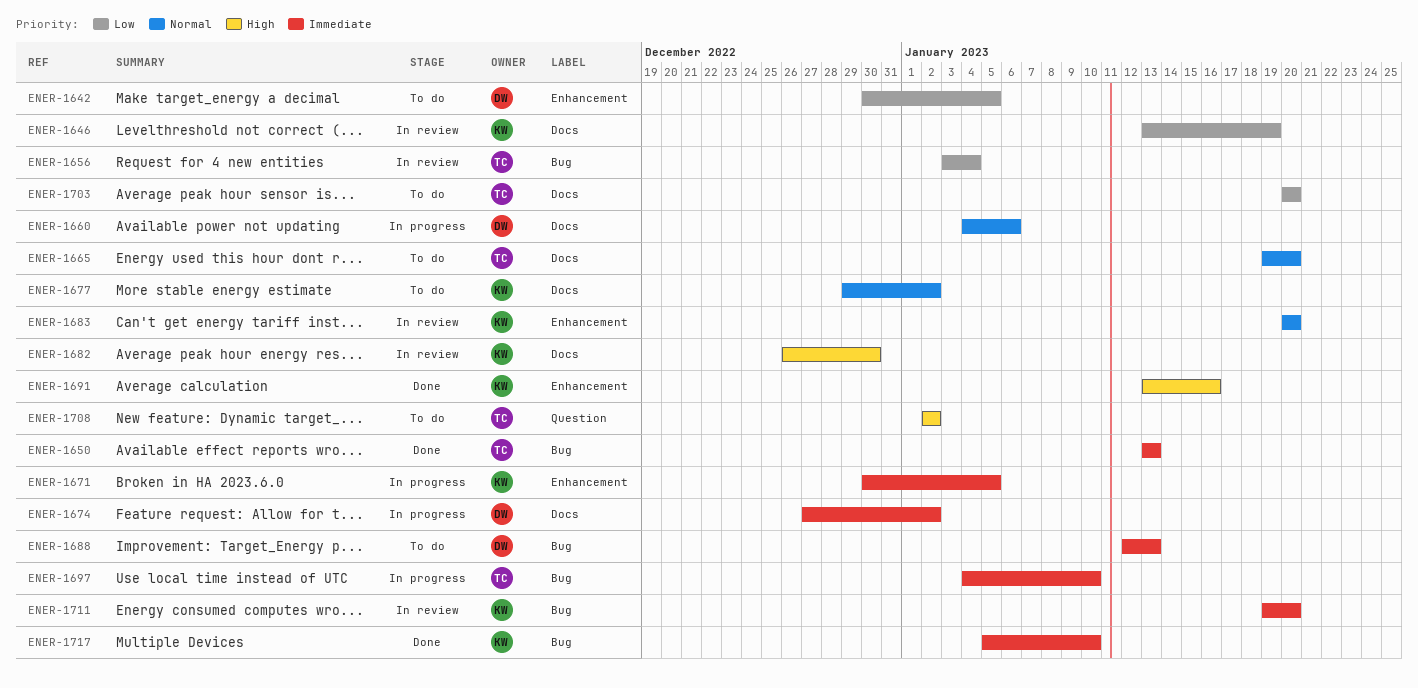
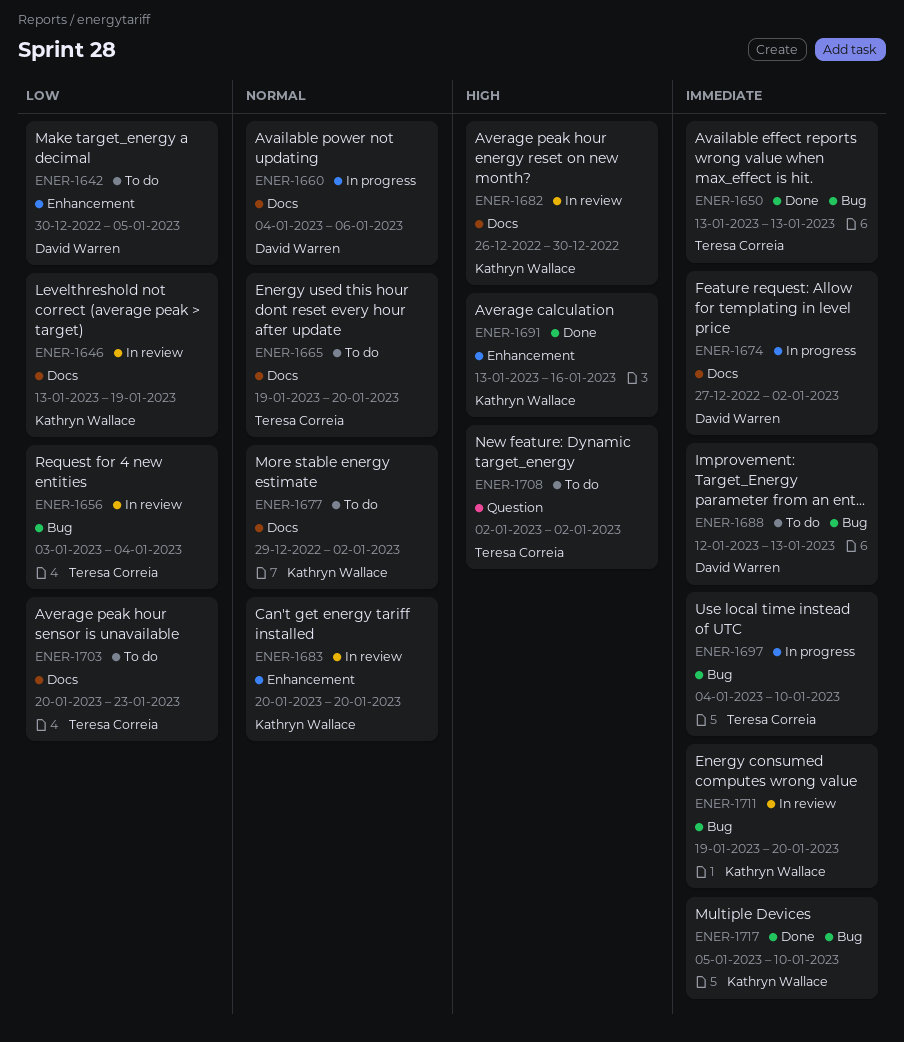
ENER-1671: present -> none
ENER-1703, due: Jan 20 -> Jan 23

